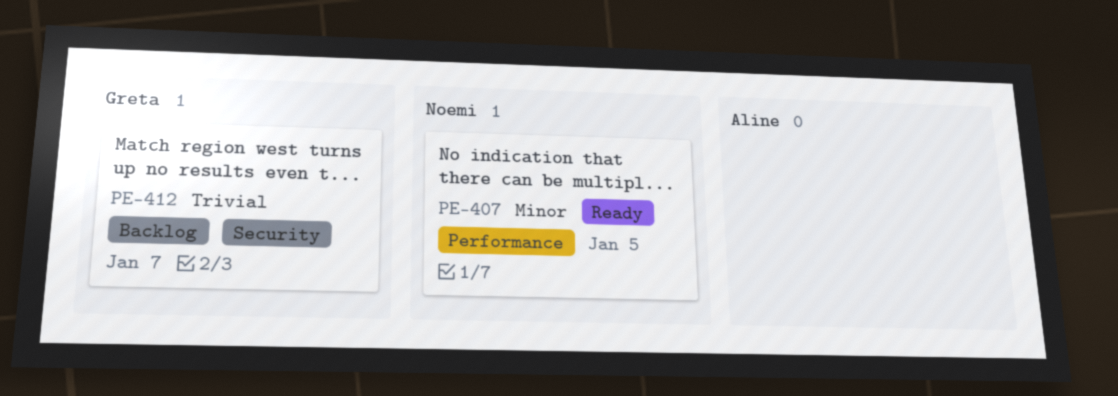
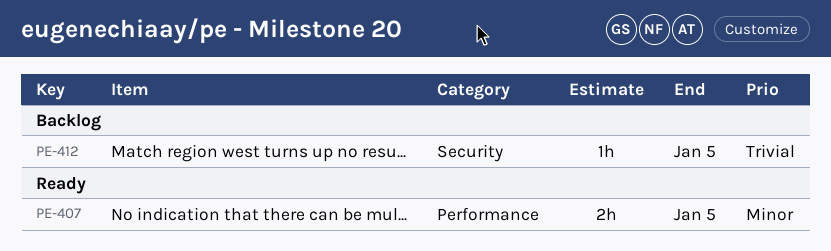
PE-412, due: Jan 7 -> Jan 5

